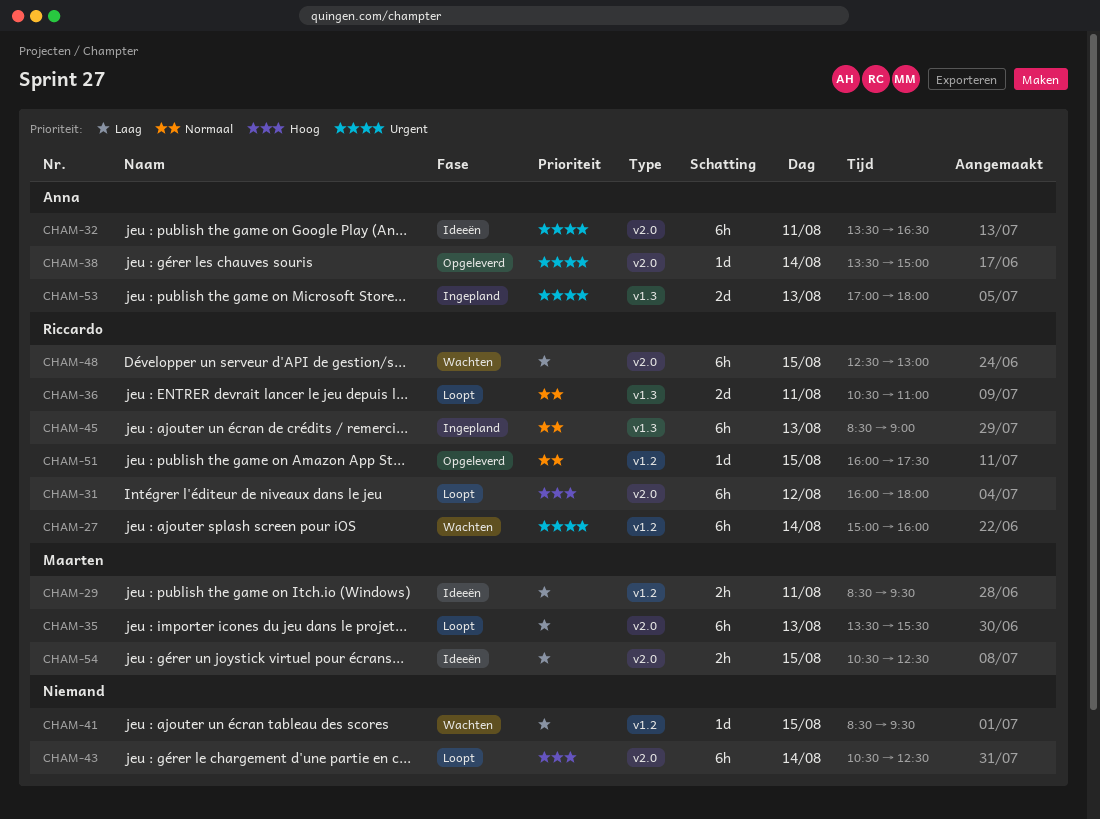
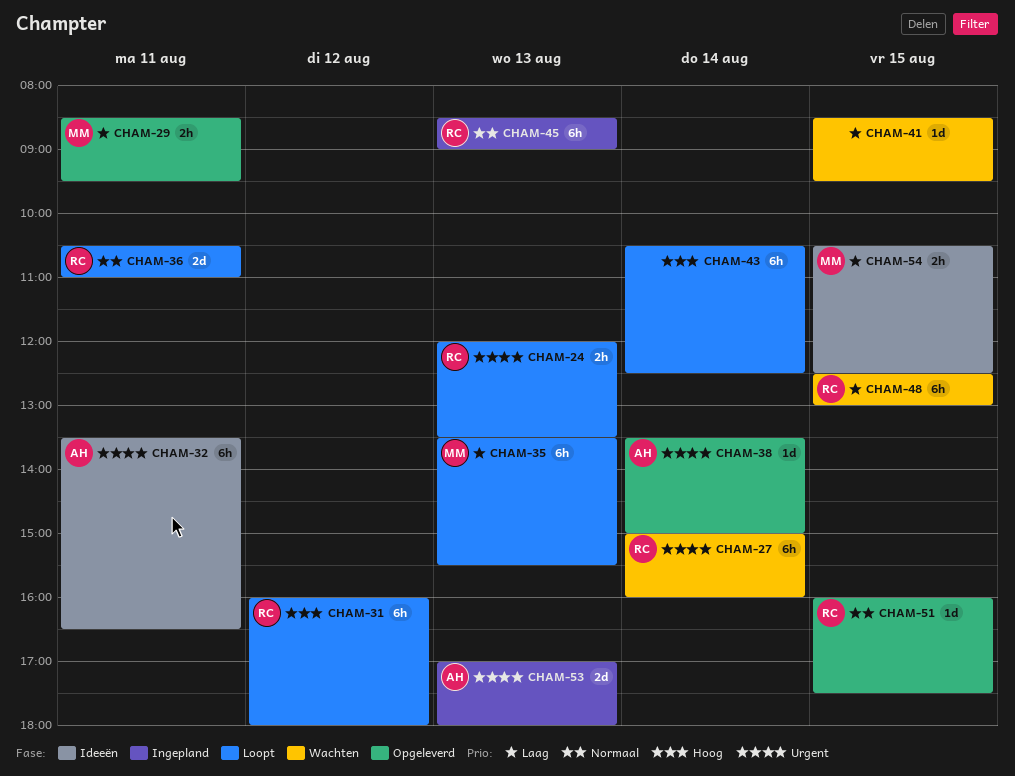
CHAM-24: none -> present
CHAM-29, status: Ideeën -> Opgeleverd

